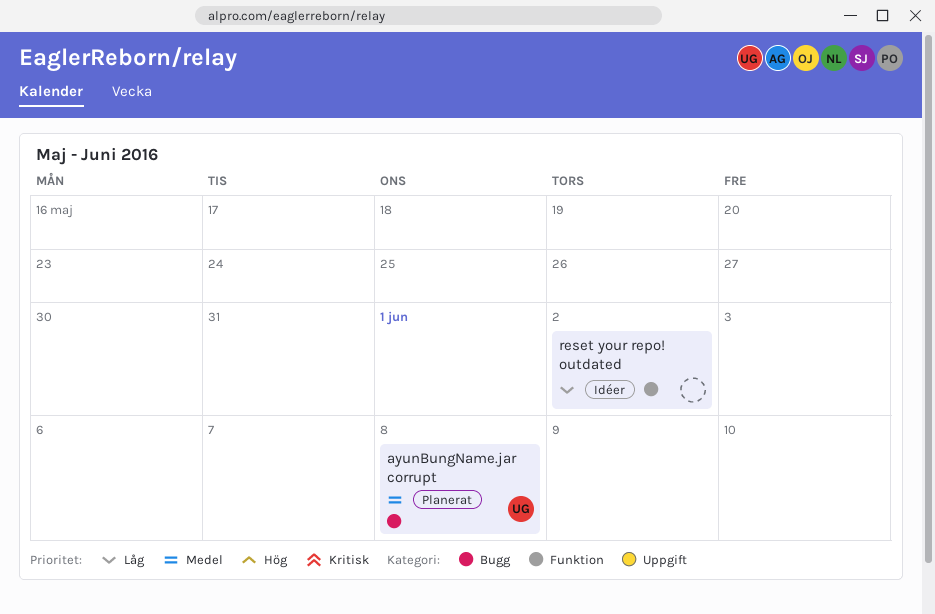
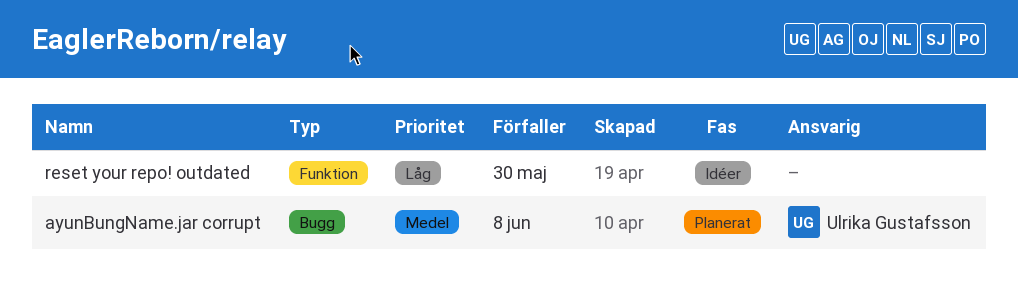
reset your repo! outdated, due: Jun 2 -> May 30

